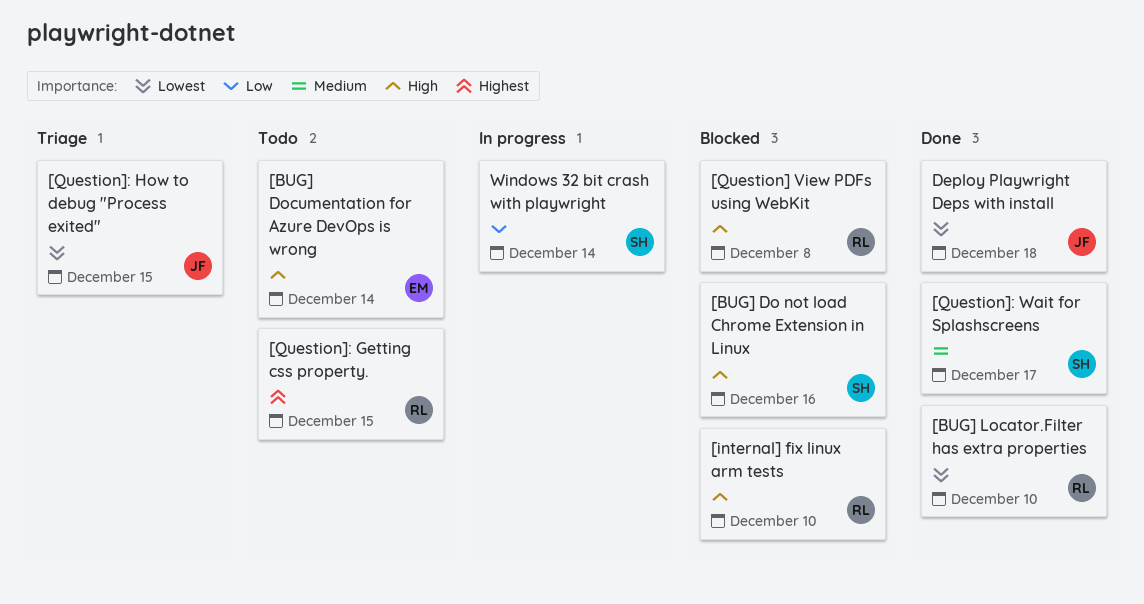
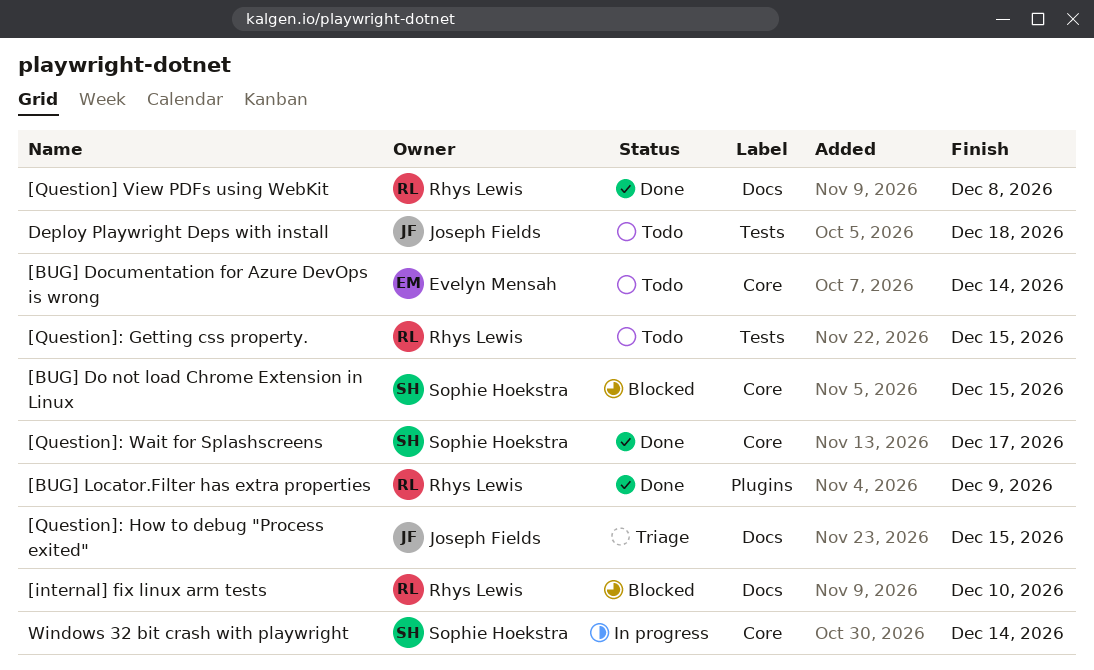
[BUG] Do not load Chrome Extension in Linux, due: Dec 16 -> Dec 15
[BUG] Locator.Filter has extra properties, due: Dec 10 -> Dec 9
[Question] View PDFs using WebKit, status: Blocked -> Done
Deploy Playwright Deps with install, status: Done -> Todo

